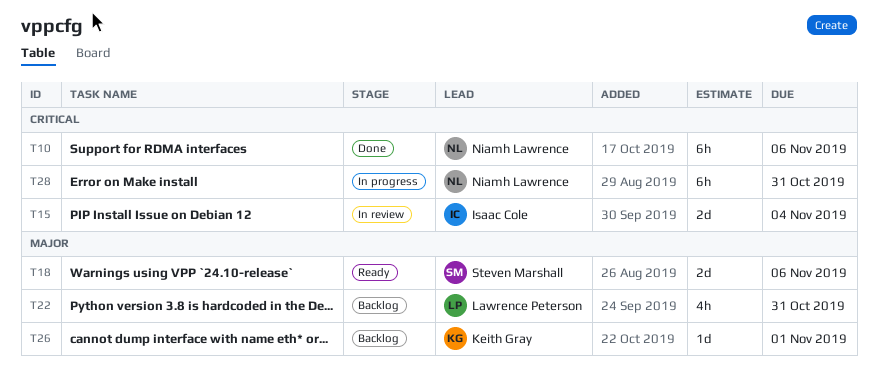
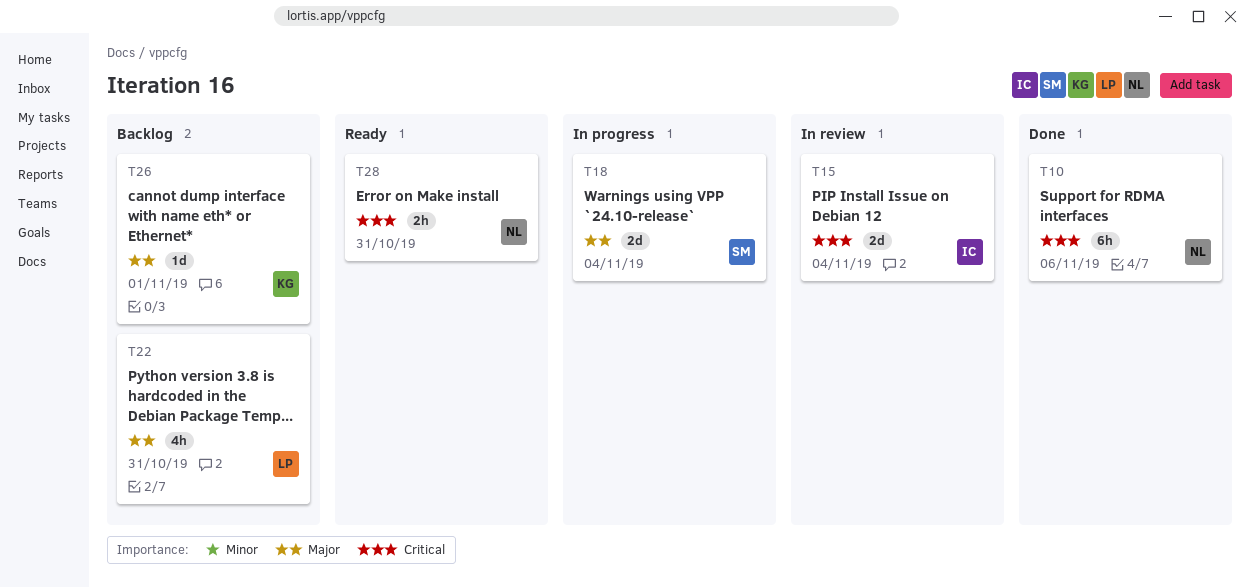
T18, status: Ready -> In progress
T18, due: Nov 6 -> Nov 4
T28, status: In progress -> Ready
T28, estimate: 6h -> 2h

